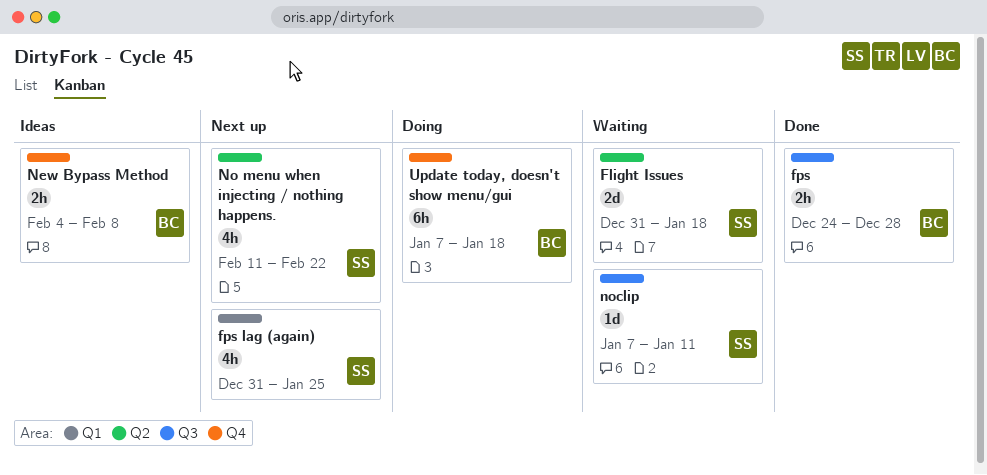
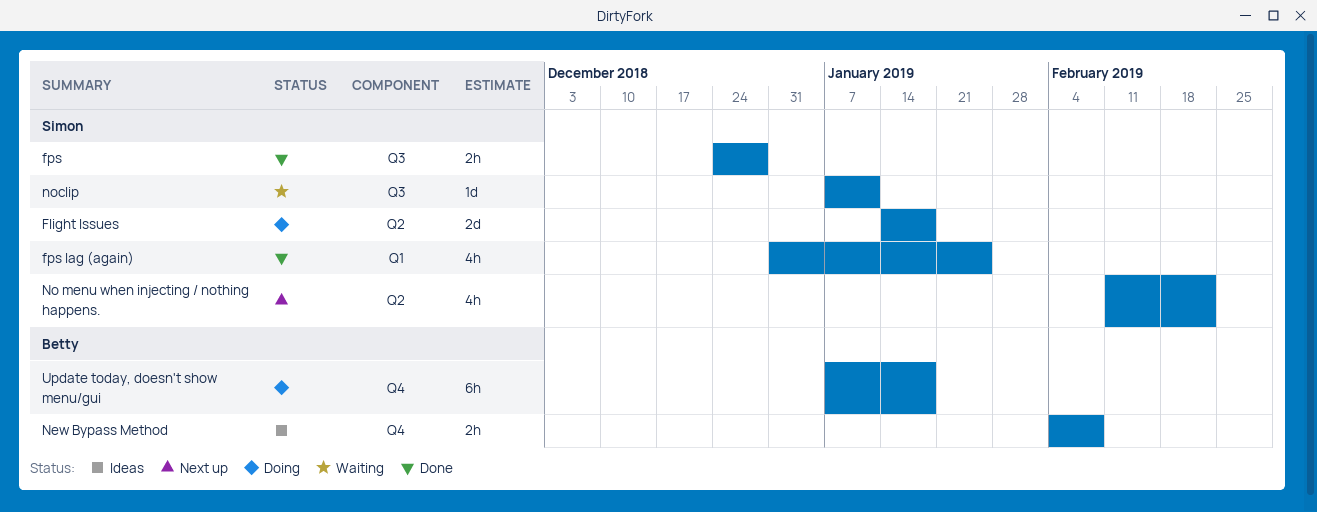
Flight Issues, status: Waiting -> Doing
Flight Issues, start: Dec 31 -> Jan 14
fps, owner: Betty -> Simon
fps lag (again), status: Next up -> Done

